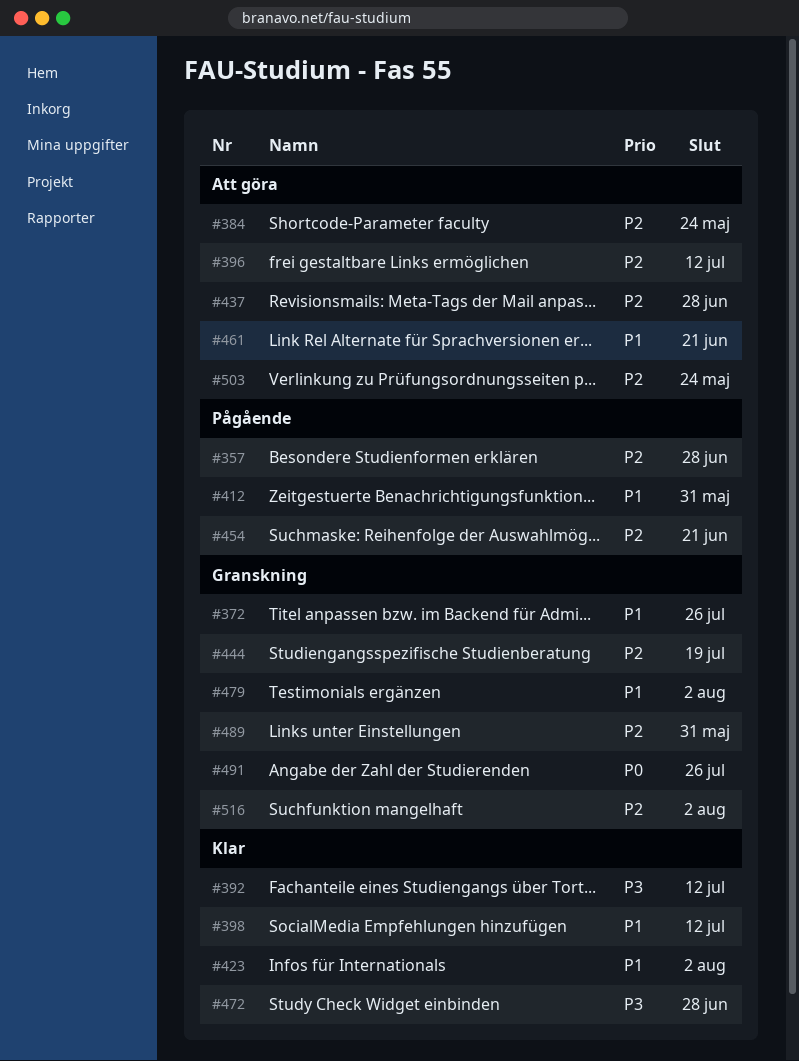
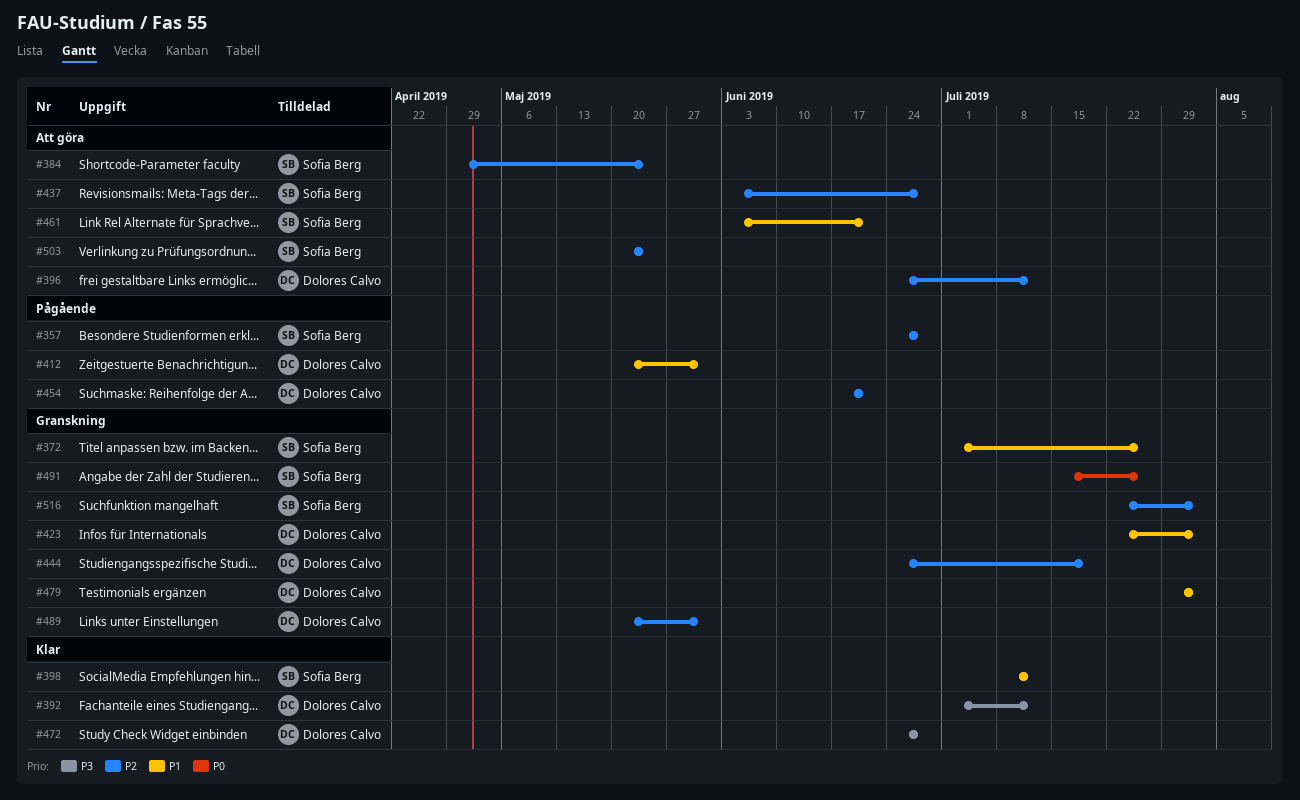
#423, status: Klar -> Granskning

